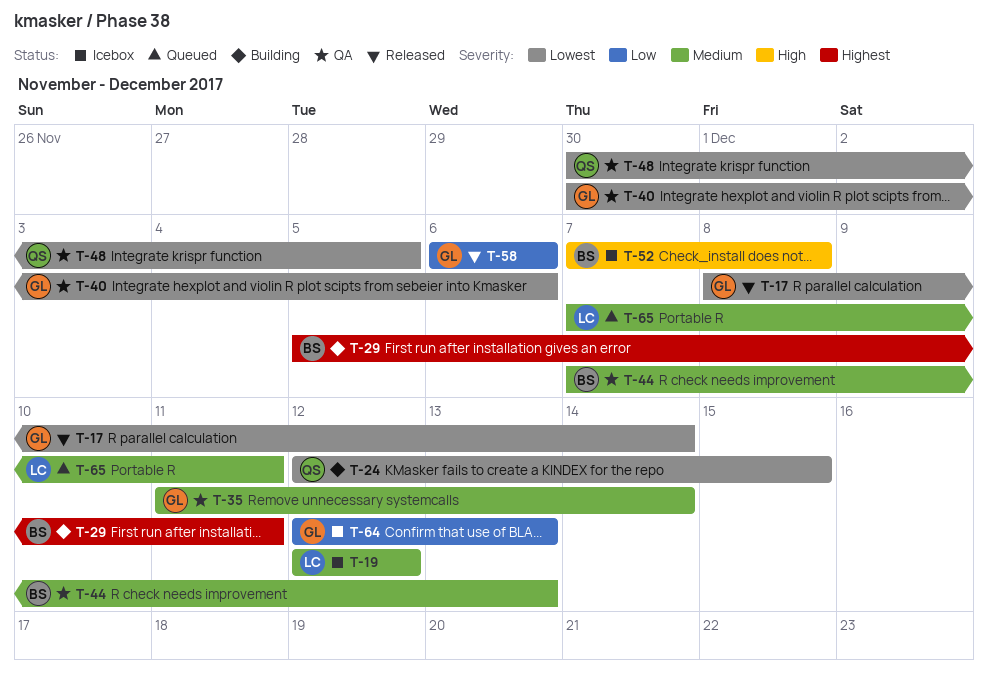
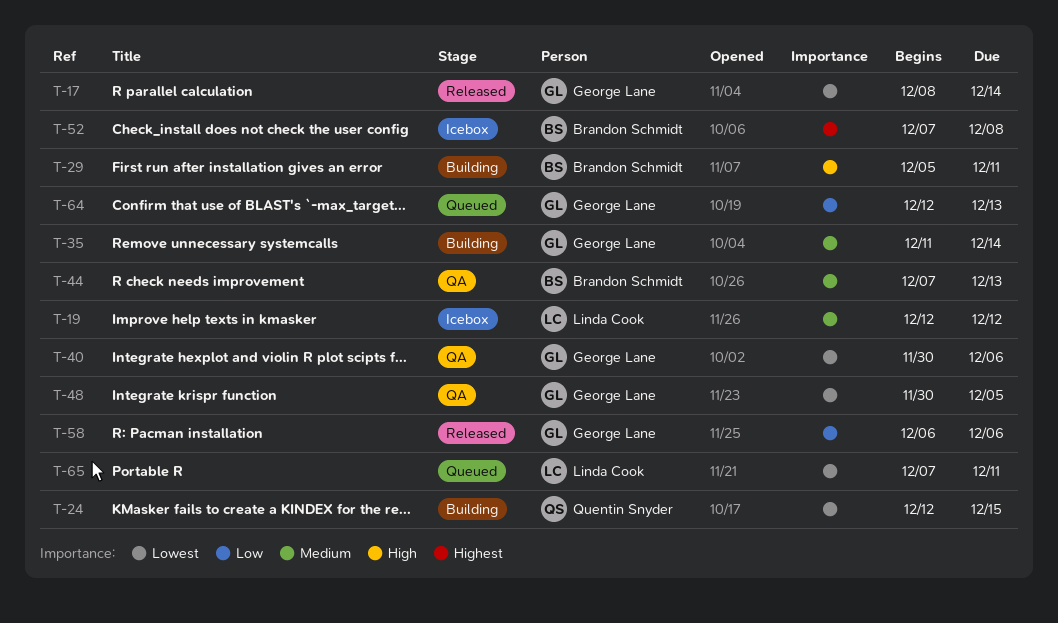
T-29, priority: Highest -> High
T-35, status: QA -> Building
T-48, owner: Quentin Snyder -> George Lane
T-52, priority: High -> Highest
T-64, status: Icebox -> Queued
T-65, priority: Medium -> Lowest

